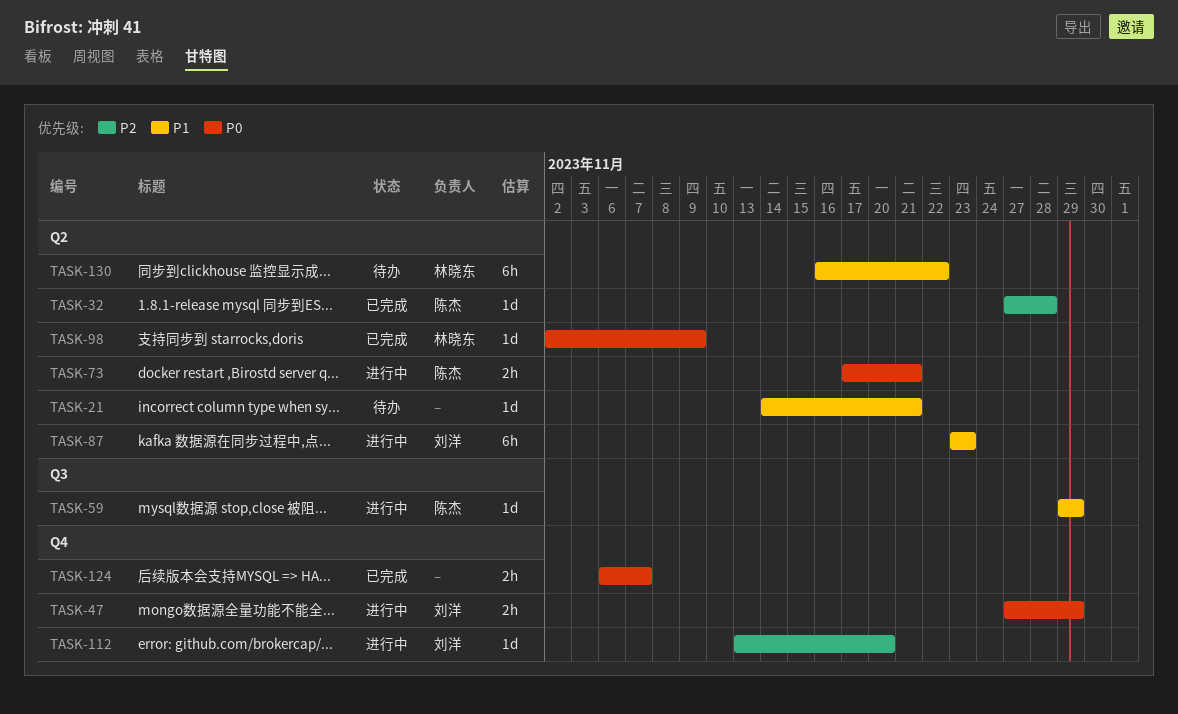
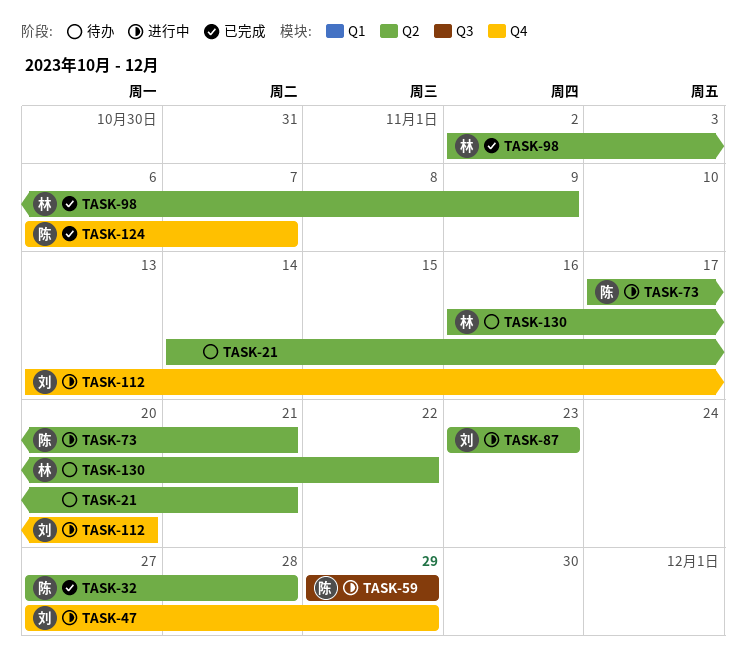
TASK-124, owner: none -> 陈杰

